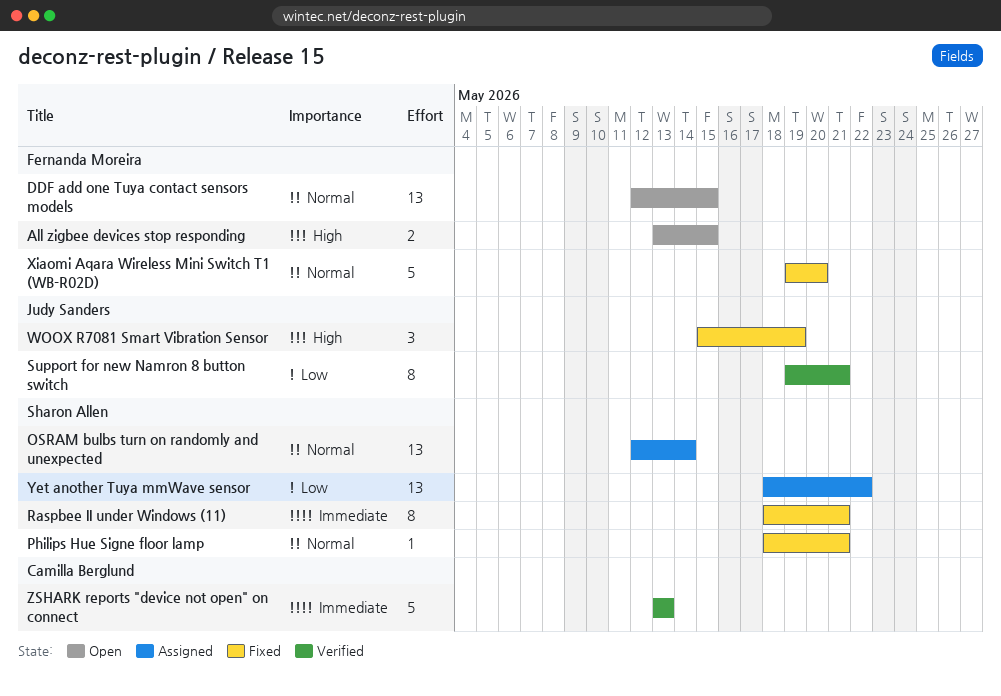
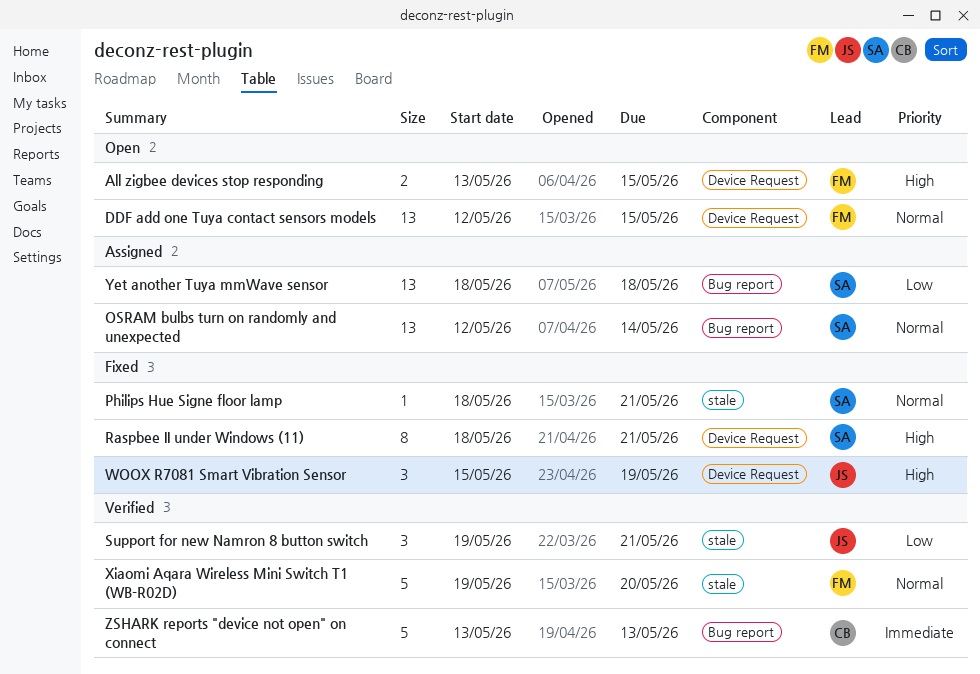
Raspbee II under Windows (11), priority: Immediate -> High
Support for new Namron 8 button switch, estimate: 8 -> 3
Xiaomi Aqara Wireless Mini Switch T1 (WB-R02D), status: Fixed -> Verified
Yet another Tuya mmWave sensor, due: May 22 -> May 18

